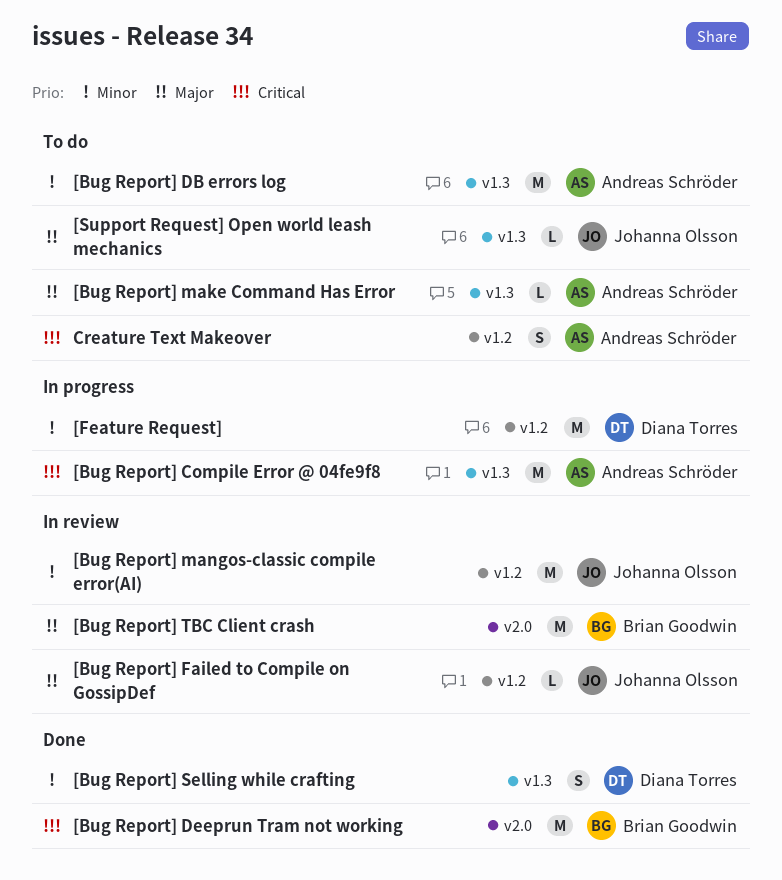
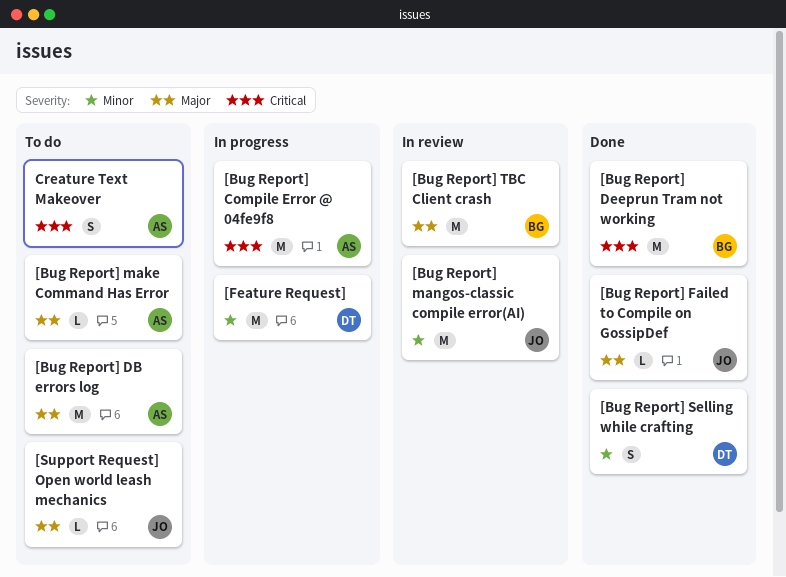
[Bug Report] DB errors log, priority: Minor -> Major
[Bug Report] Failed to Compile on GossipDef, status: In review -> Done

